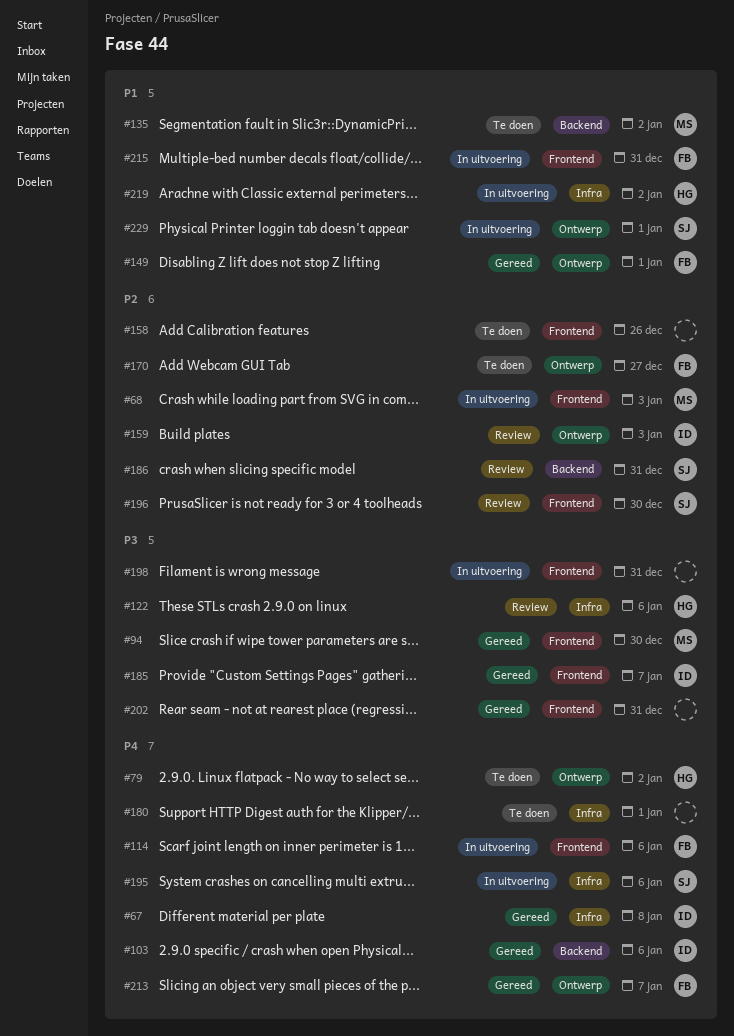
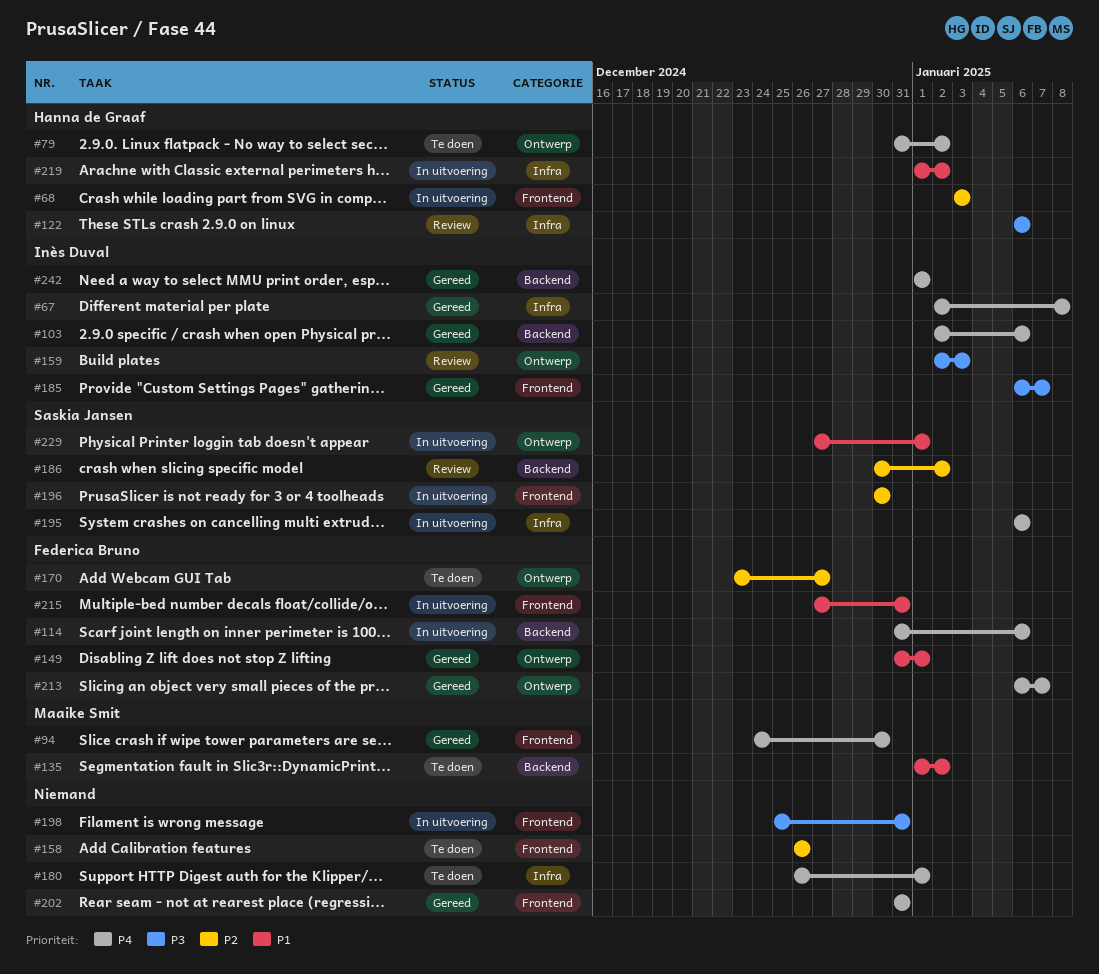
#68, owner: Maaike Smit -> Hanna de Graaf
#94, priority: P3 -> P4
#114, label: Frontend -> Backend
#159, priority: P2 -> P3
#186, due: Dec 31 -> Jan 2
#196, status: Review -> In uitvoering
#202, priority: P3 -> P4
#242: none -> present

